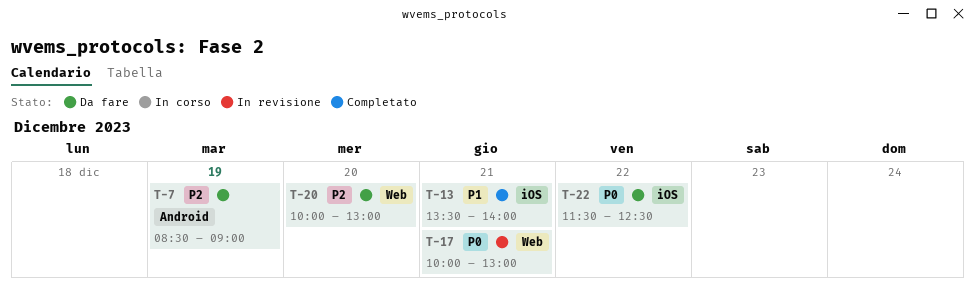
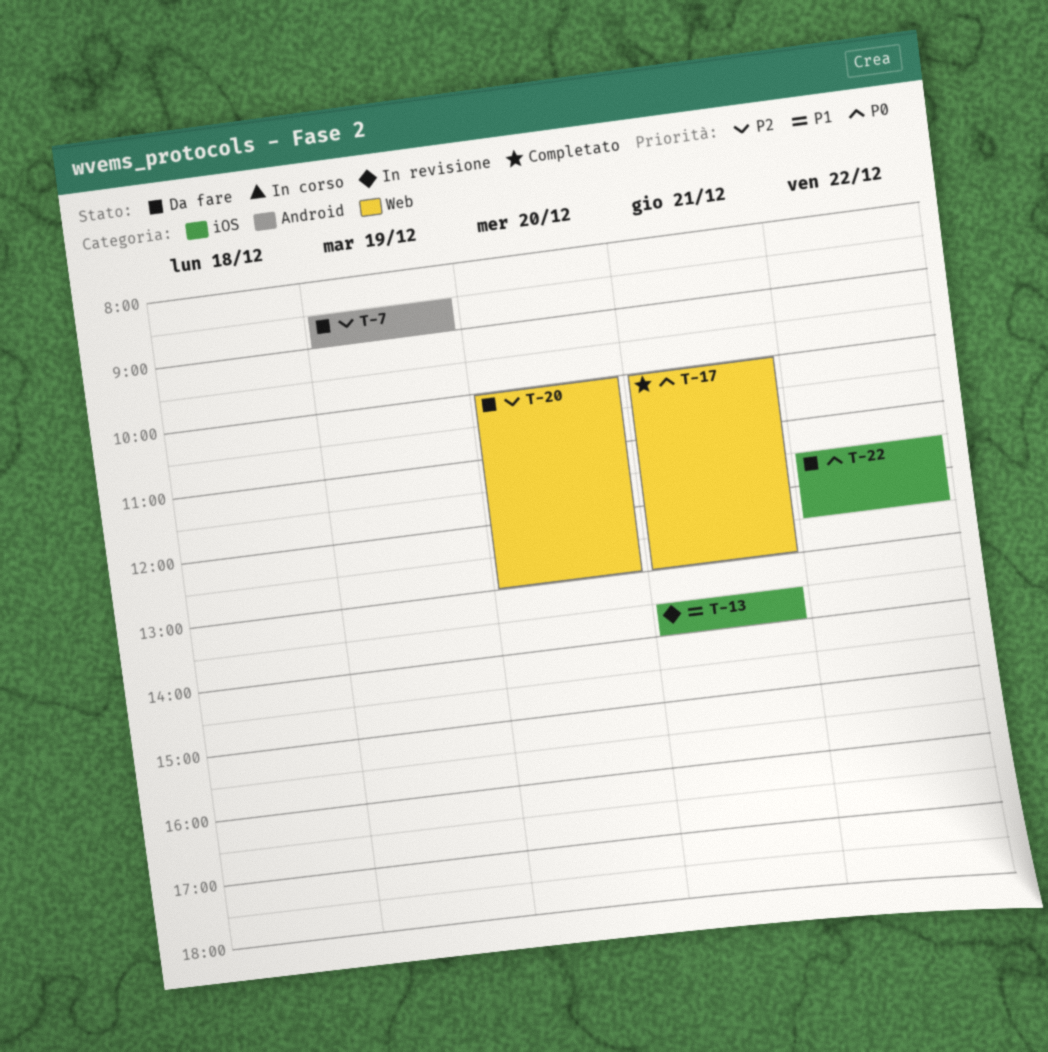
T-13, status: Completato -> In revisione
T-17, status: In revisione -> Completato

